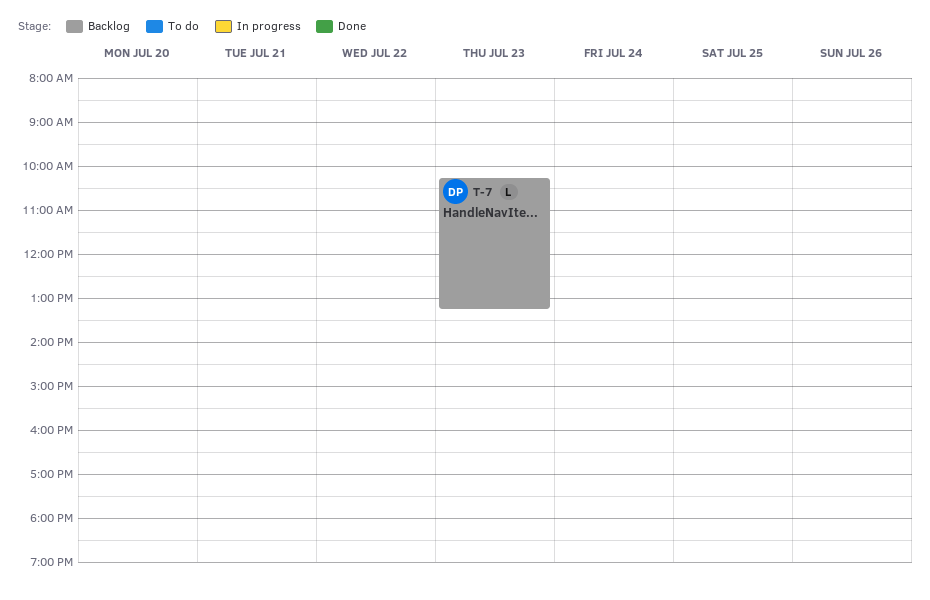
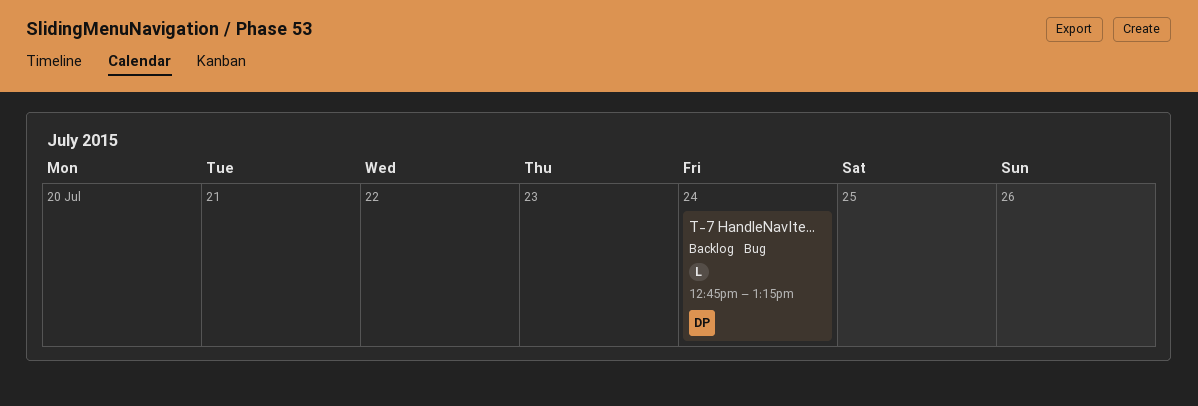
T-7, day: Jul 23 -> Jul 24
T-7, begins: 10:15 -> 12:45

